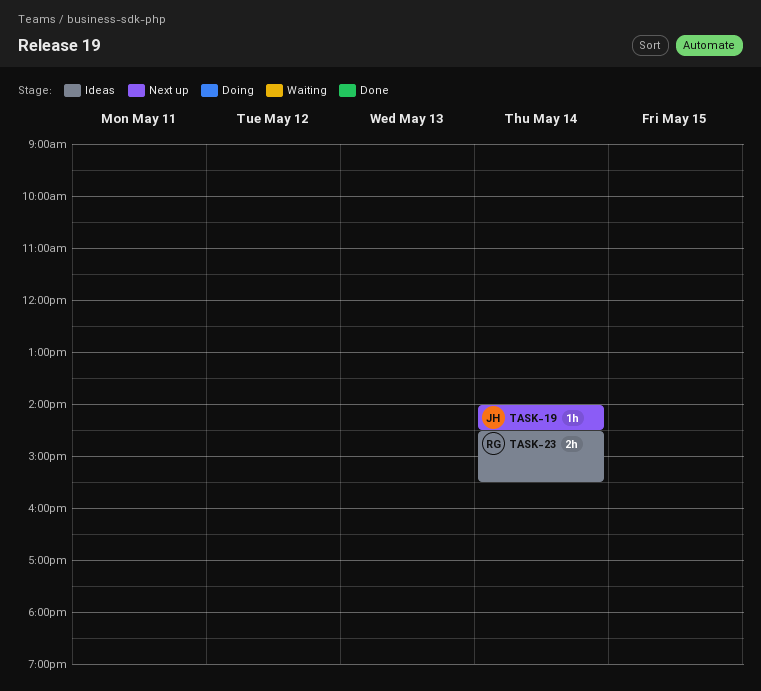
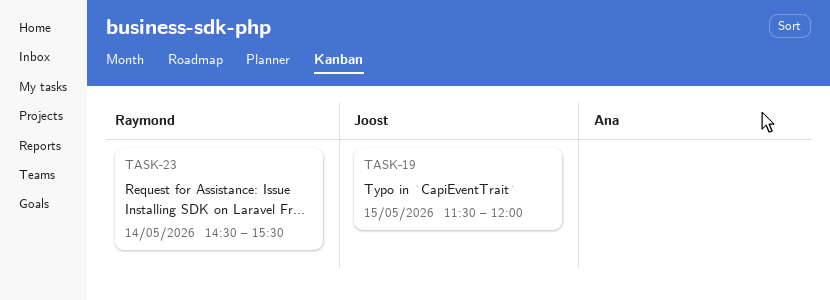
TASK-19, day: May 14 -> May 15
TASK-19, begins: 14:00 -> 11:30
TASK-19, ends: 14:30 -> 12:00

